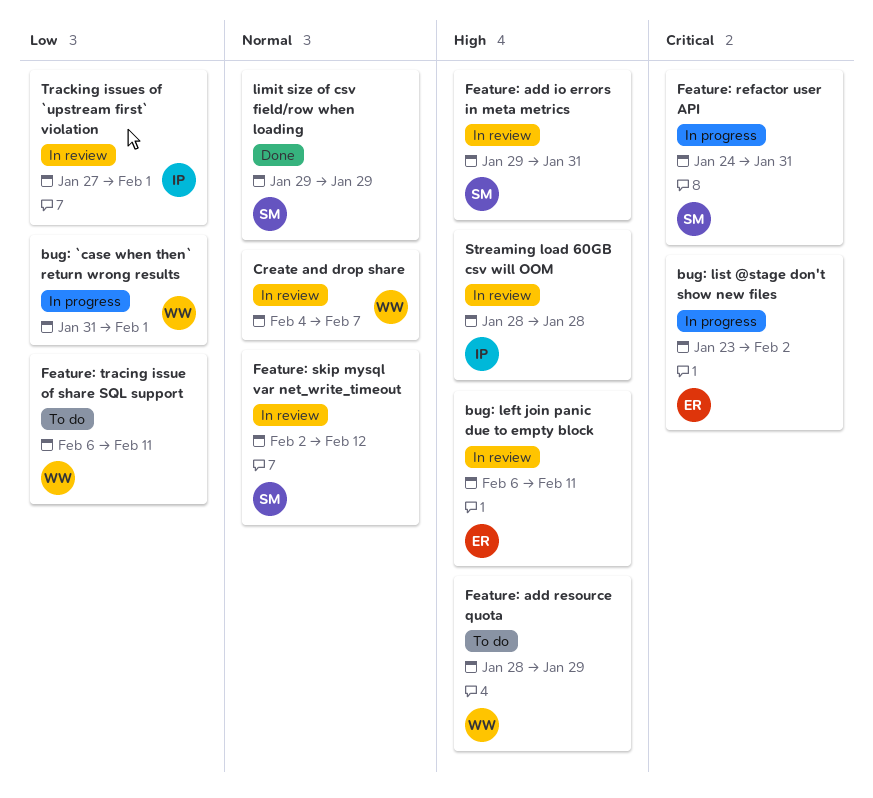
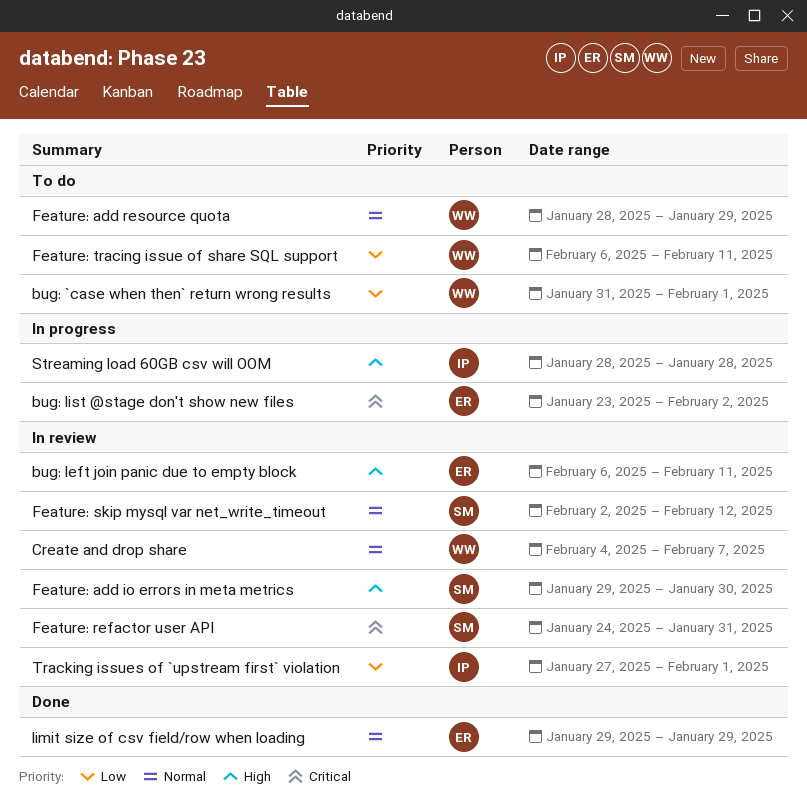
bug: `case when then` return wrong results, status: In progress -> To do
Feature: add io errors in meta metrics, due: Jan 31 -> Jan 30
Feature: add resource quota, priority: High -> Normal
Feature: refactor user API, status: In progress -> In review
limit size of csv field/row when loading, owner: SM -> ER
Streaming load 60GB csv will OOM, status: In review -> In progress

